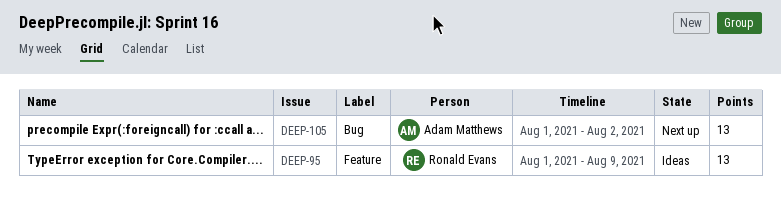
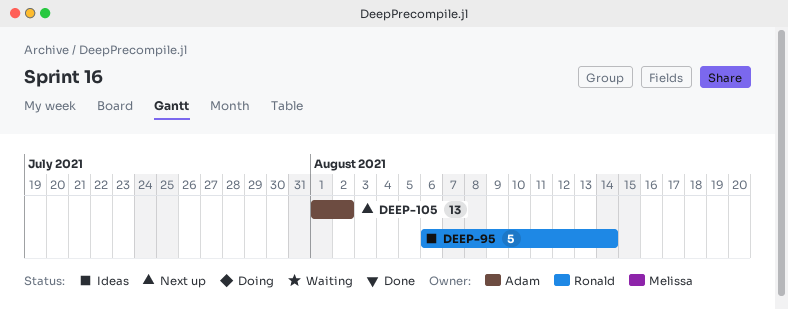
DEEP-95, estimate: 13 -> 5
DEEP-95, start: Aug 1 -> Aug 6
DEEP-95, due: Aug 9 -> Aug 14

